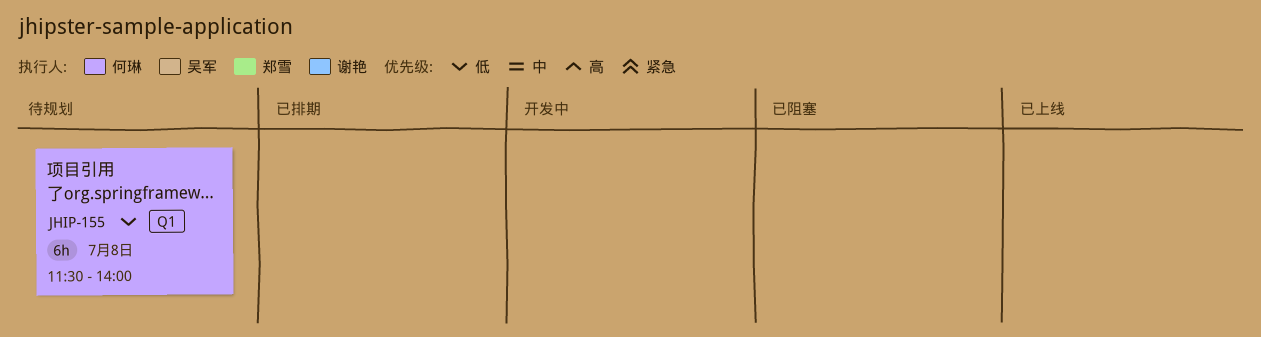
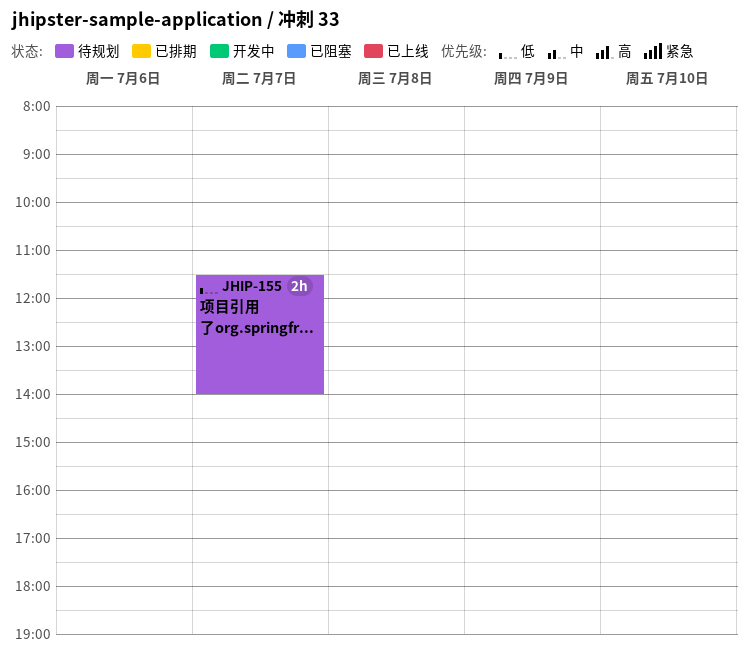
JHIP-155, estimate: 6h -> 2h
JHIP-155, day: Jul 8 -> Jul 7

